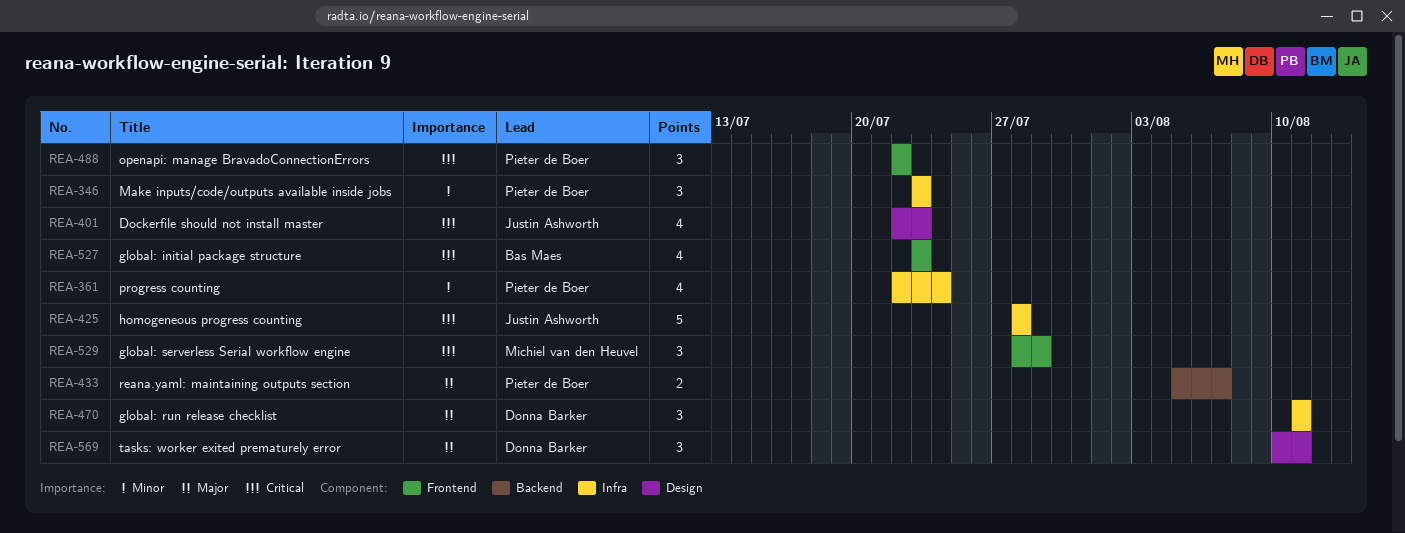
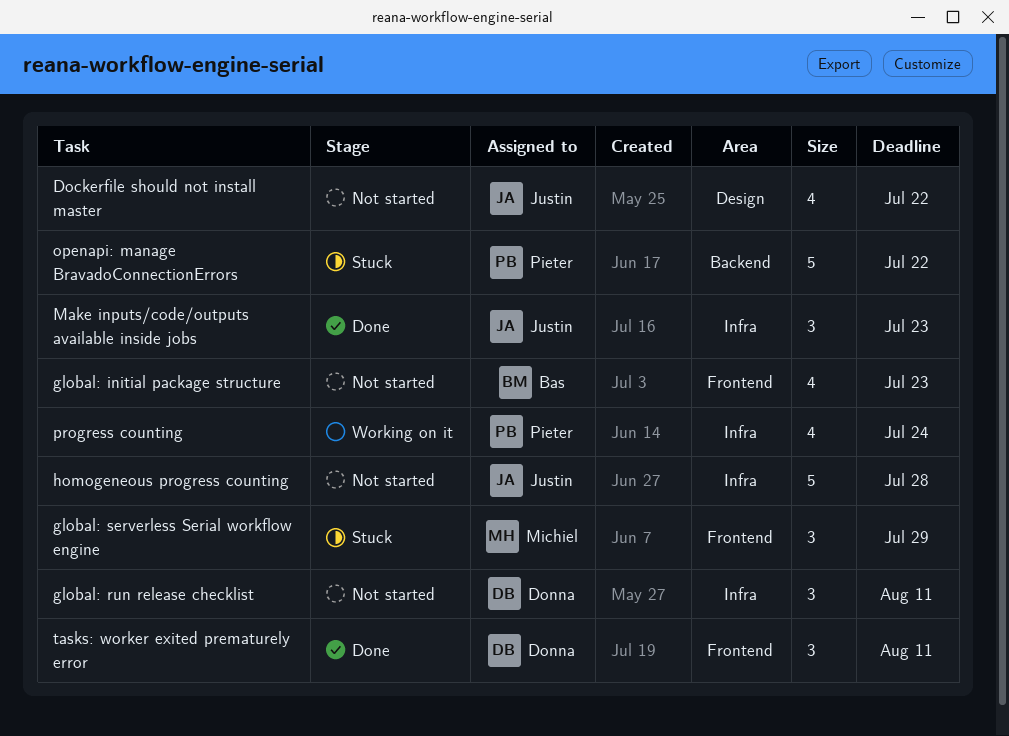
Dockerfile should not install master, due: Jul 23 -> Jul 22
Make inputs/code/outputs available inside jobs, owner: Pieter de Boer -> Justin Ashworth
openapi: manage BravadoConnectionErrors, label: Frontend -> Backend
openapi: manage BravadoConnectionErrors, estimate: 3 -> 5
reana.yaml: maintaining outputs section: present -> none
tasks: worker exited prematurely error, label: Design -> Frontend

